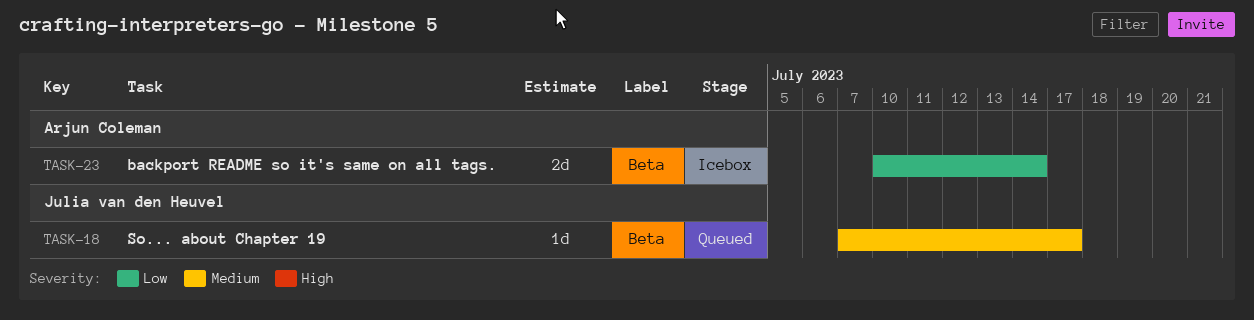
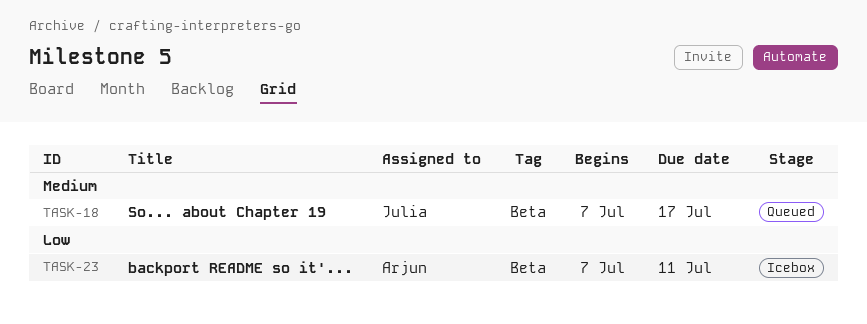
TASK-23, start: Jul 10 -> Jul 7
TASK-23, due: Jul 14 -> Jul 11

